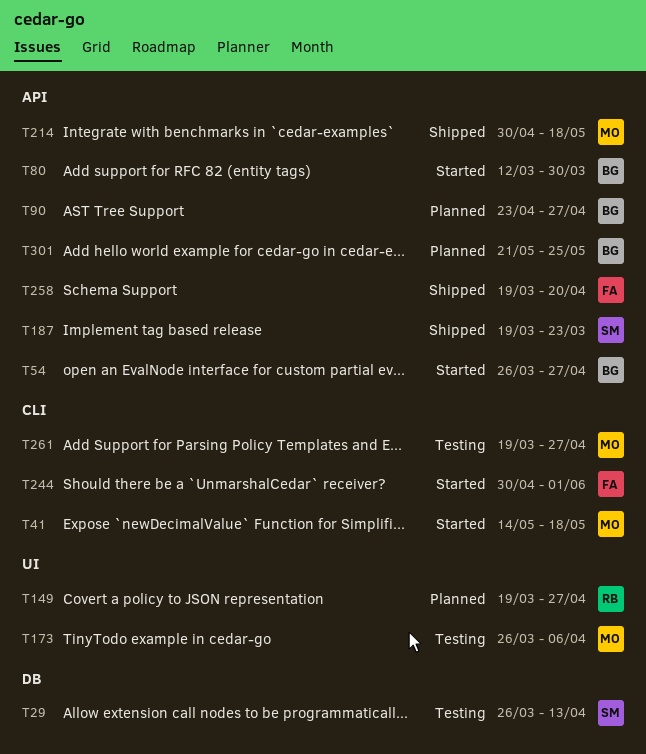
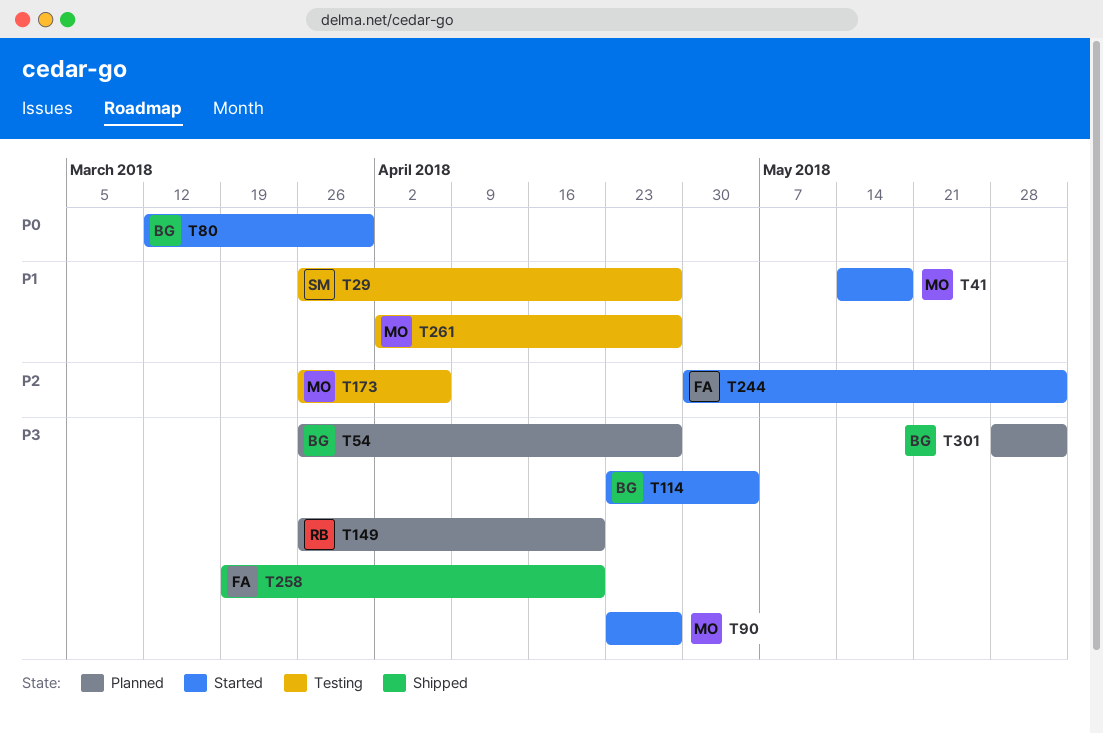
T29, due: Apr 13 -> Apr 27
T54, status: Started -> Planned
T90, status: Planned -> Started
T90, owner: BG -> MO
T114: none -> present
T149, start: Mar 19 -> Mar 26
T149, due: Apr 27 -> Apr 20
T187: present -> none
T214: present -> none
T261, start: Mar 19 -> Apr 2
T301, start: May 21 -> May 28
T301, due: May 25 -> Jun 1

